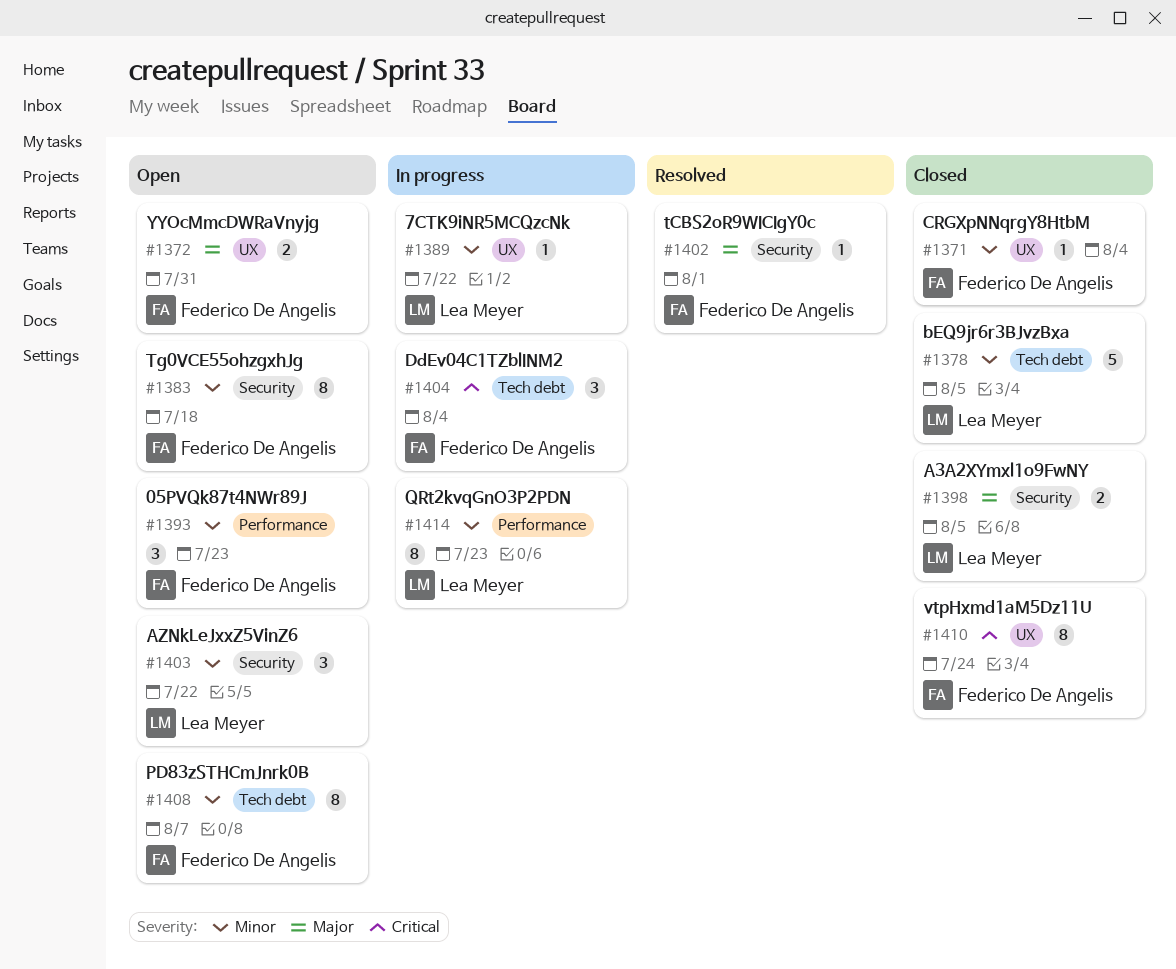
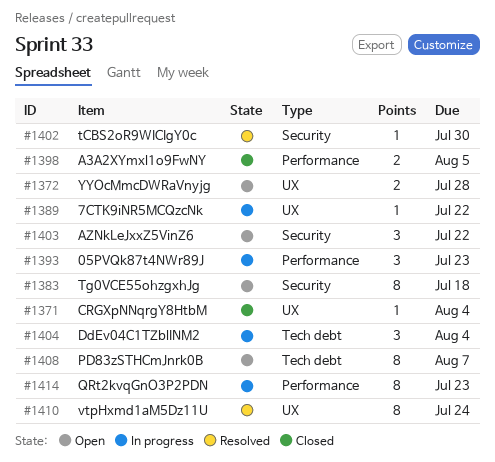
#1372, due: Jul 31 -> Jul 28
#1378: present -> none
#1393, status: Open -> In progress
#1398, label: Security -> Performance
#1402, due: Aug 1 -> Jul 30
#1410, status: Closed -> Resolved

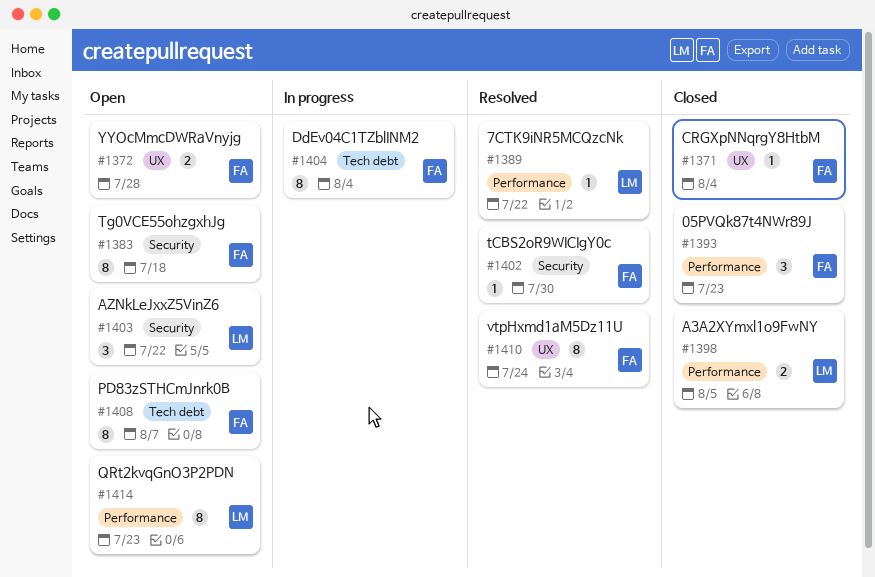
#1389, status: In progress -> Resolved
#1389, label: UX -> Performance
#1393, status: In progress -> Closed
#1404, estimate: 3 -> 8
#1414, status: In progress -> Open

